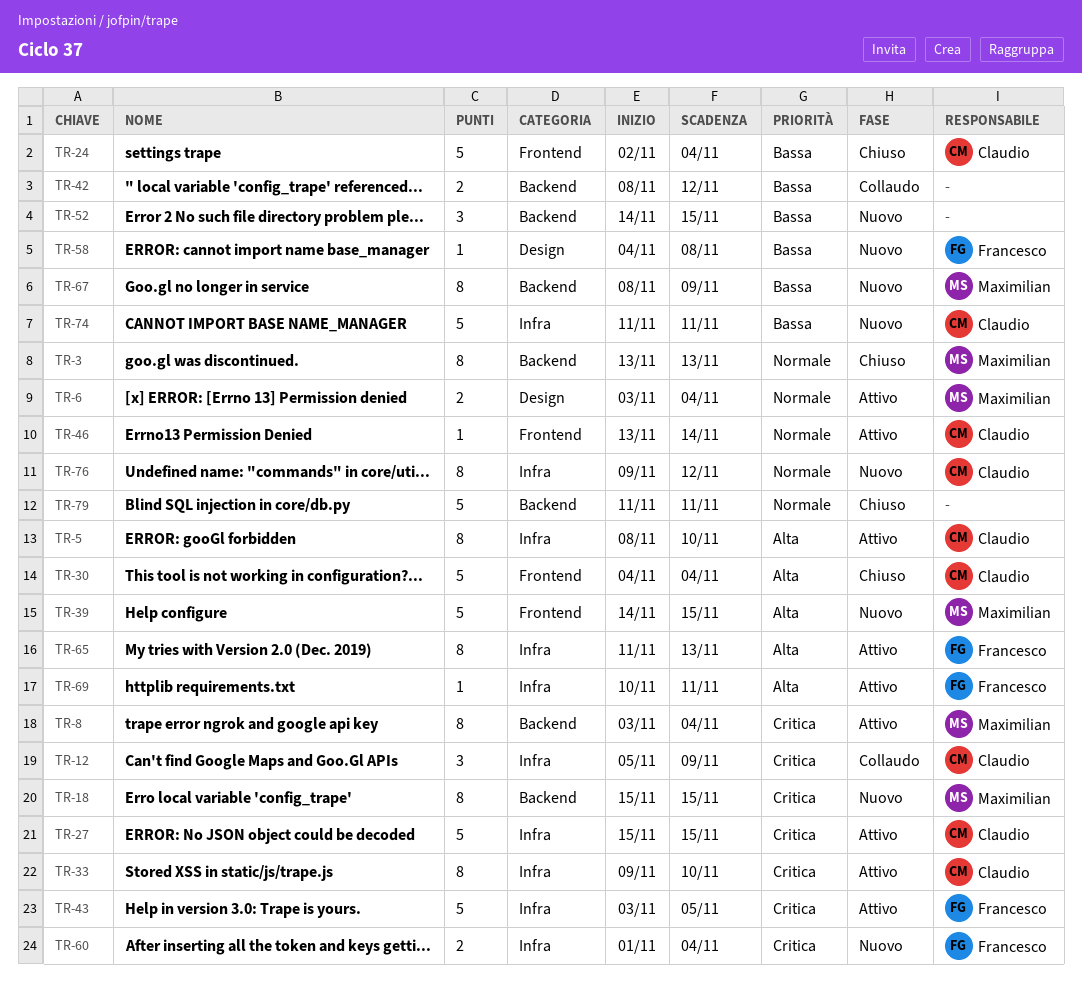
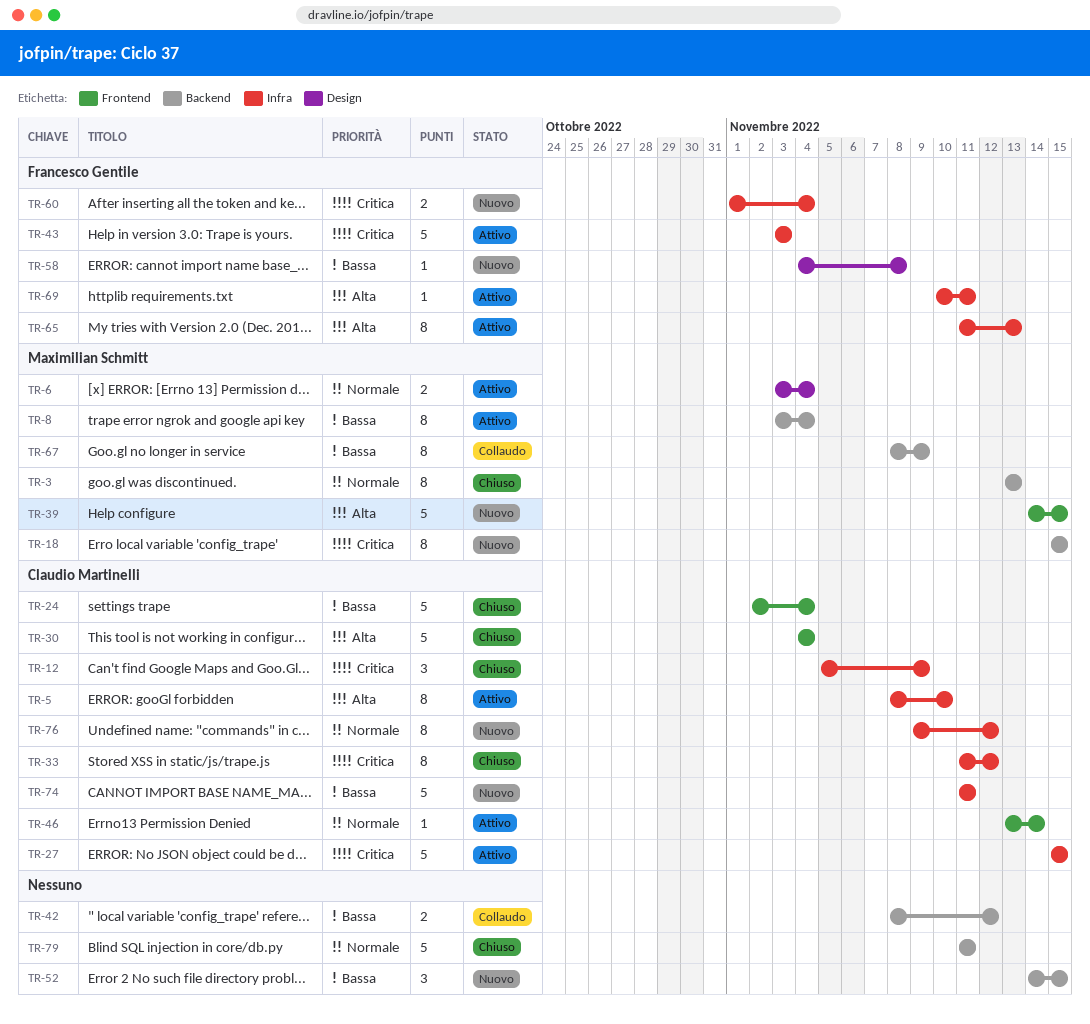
TR-8, priority: Critica -> Bassa
TR-12, status: Collaudo -> Chiuso
TR-33, status: Attivo -> Chiuso
TR-33, start: Nov 9 -> Nov 11
TR-33, due: Nov 10 -> Nov 12
TR-43, due: Nov 5 -> Nov 3
TR-67, status: Nuovo -> Collaudo

